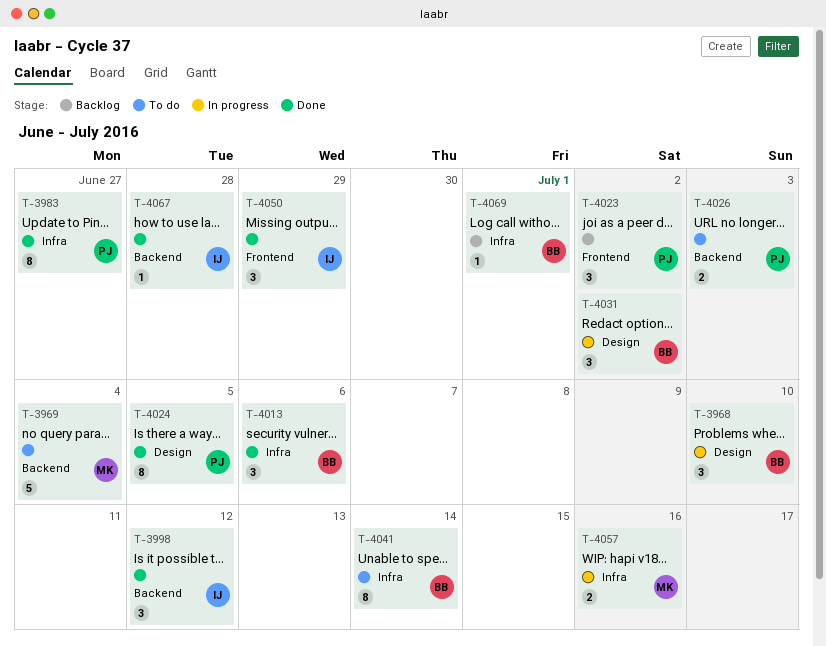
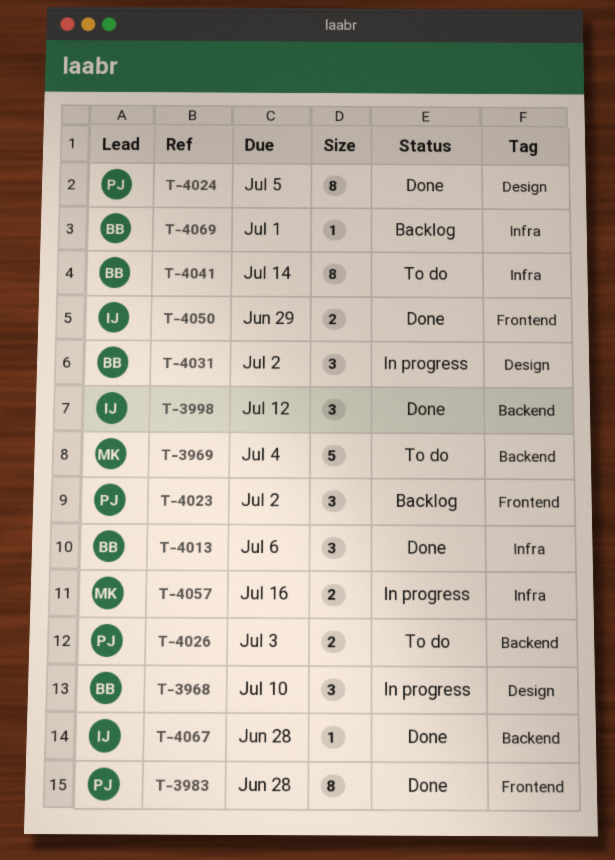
T-3983, label: Infra -> Frontend
T-3983, due: Jun 27 -> Jun 28
T-4050, estimate: 3 -> 2

